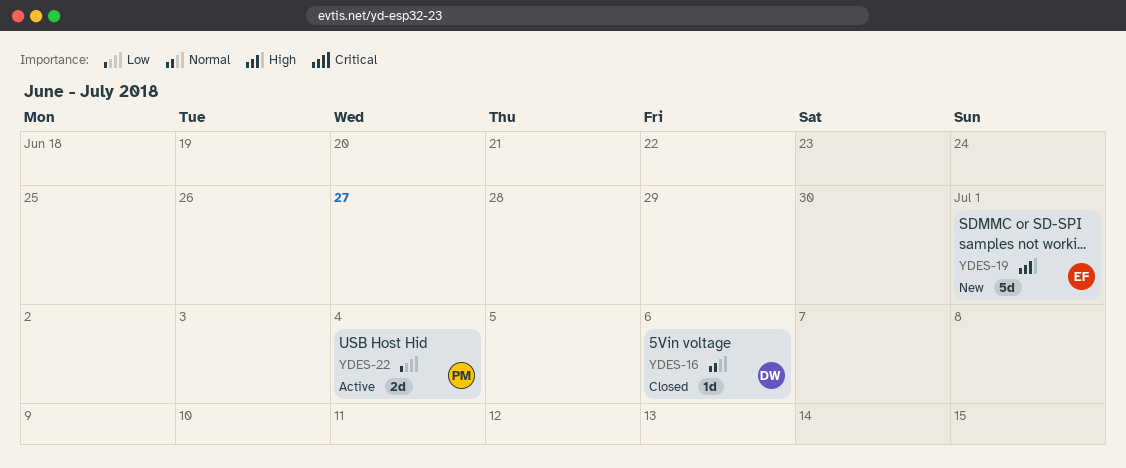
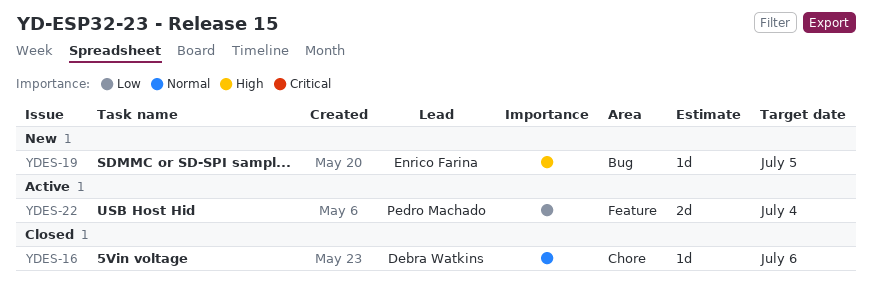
YDES-19, estimate: 5d -> 1d
YDES-19, due: Jul 1 -> Jul 5

